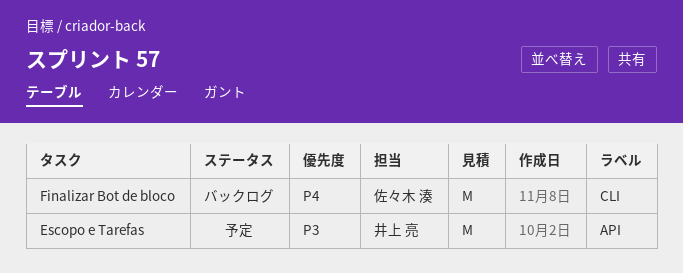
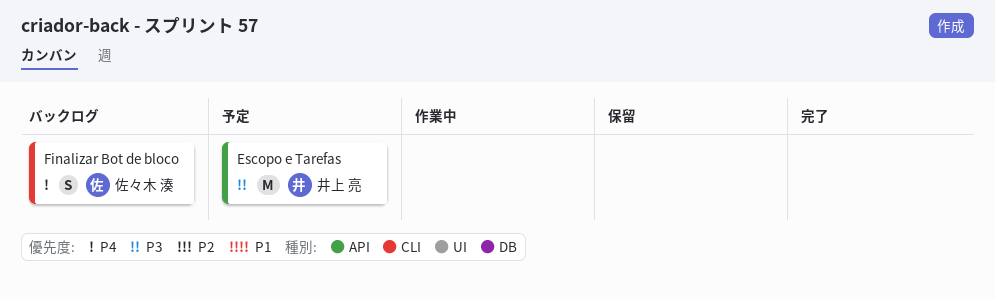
Finalizar Bot de bloco, estimate: M -> S

